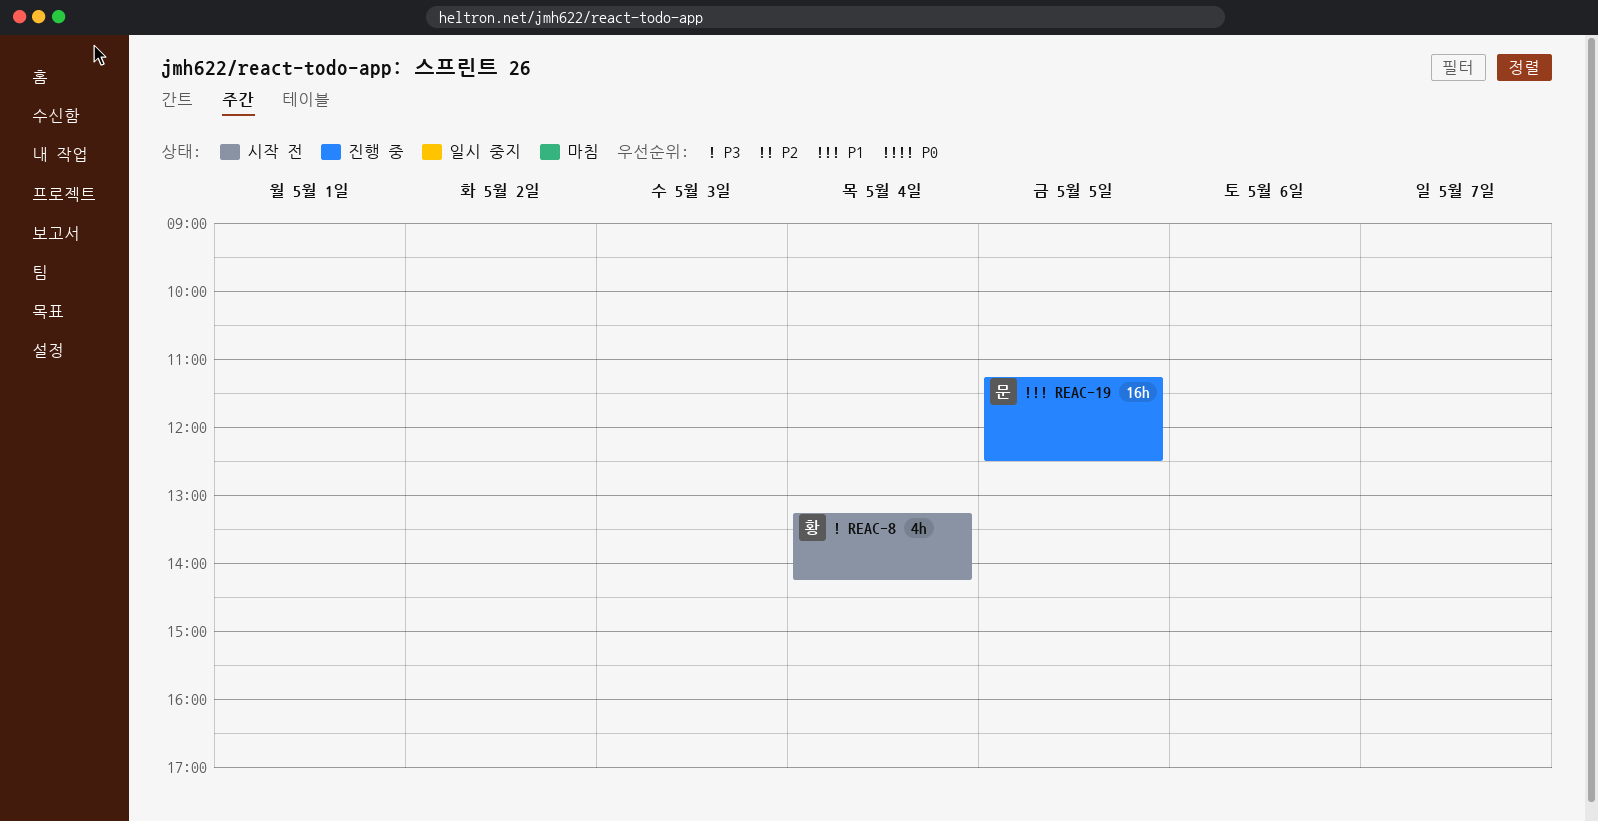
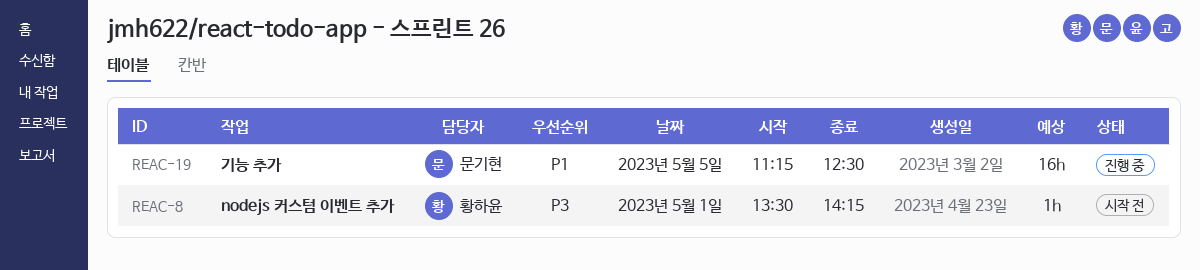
REAC-8, estimate: 4h -> 1h
REAC-8, day: May 4 -> May 1
REAC-8, begins: 13:15 -> 13:30

